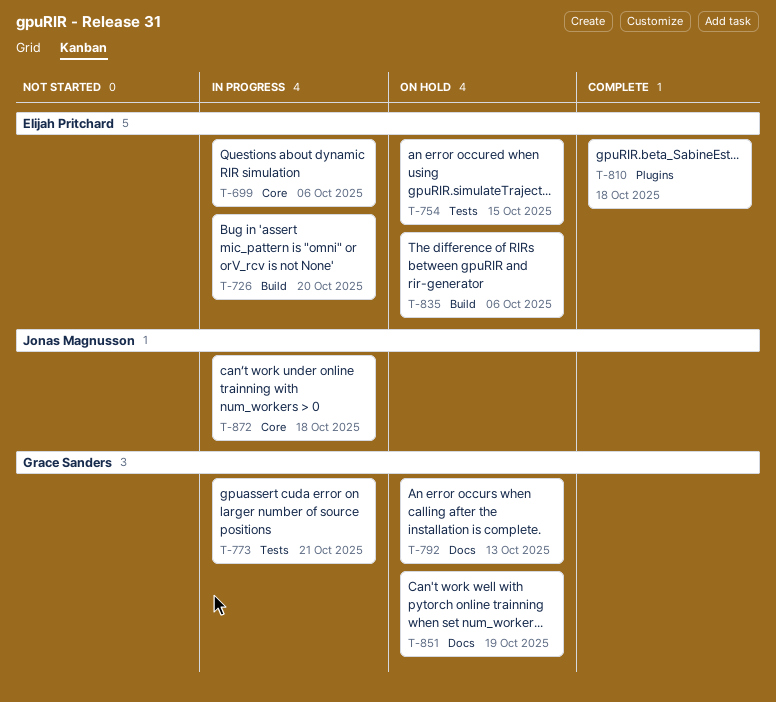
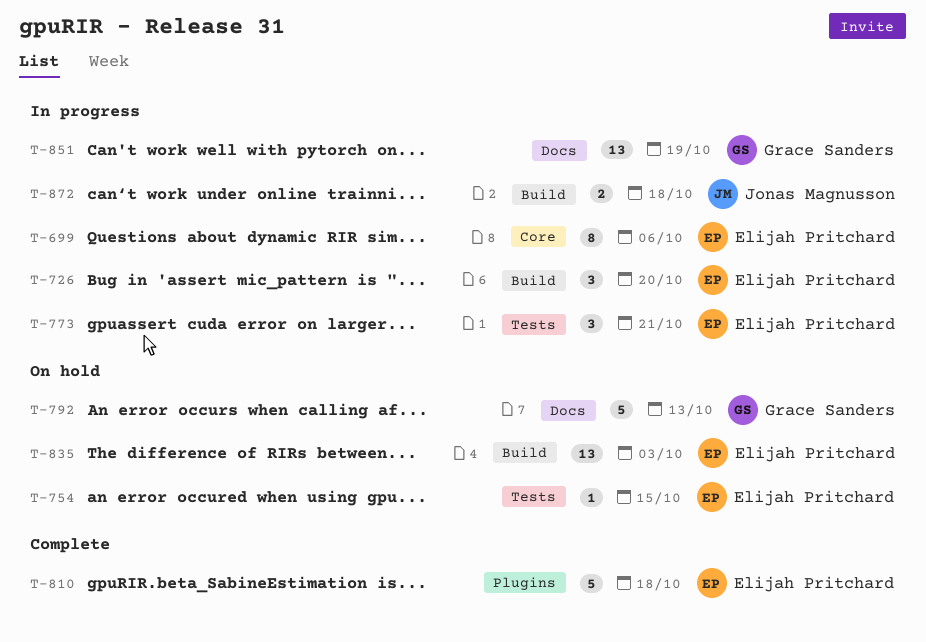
T-773, owner: Grace Sanders -> Elijah Pritchard
T-835, due: Oct 6 -> Oct 3
T-851, status: On hold -> In progress
T-872, label: Core -> Build

